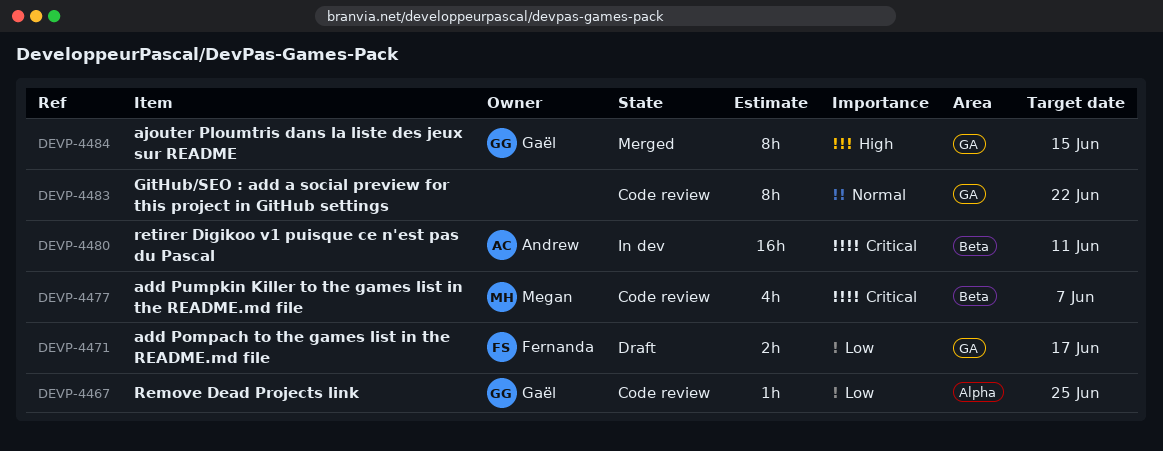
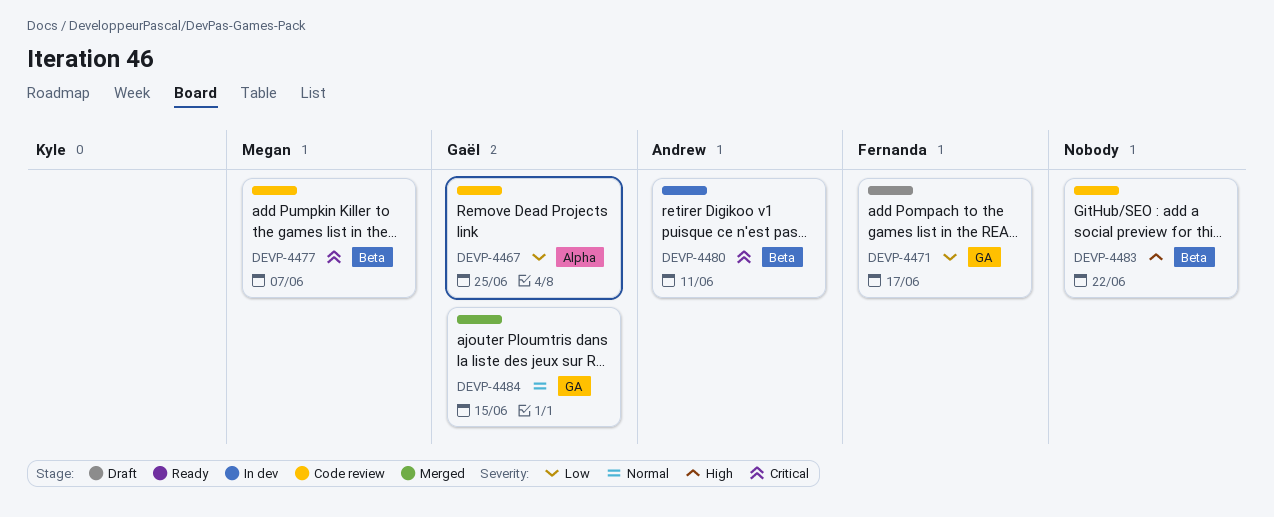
DEVP-4483, priority: Normal -> High
DEVP-4483, label: GA -> Beta
DEVP-4484, priority: High -> Normal

